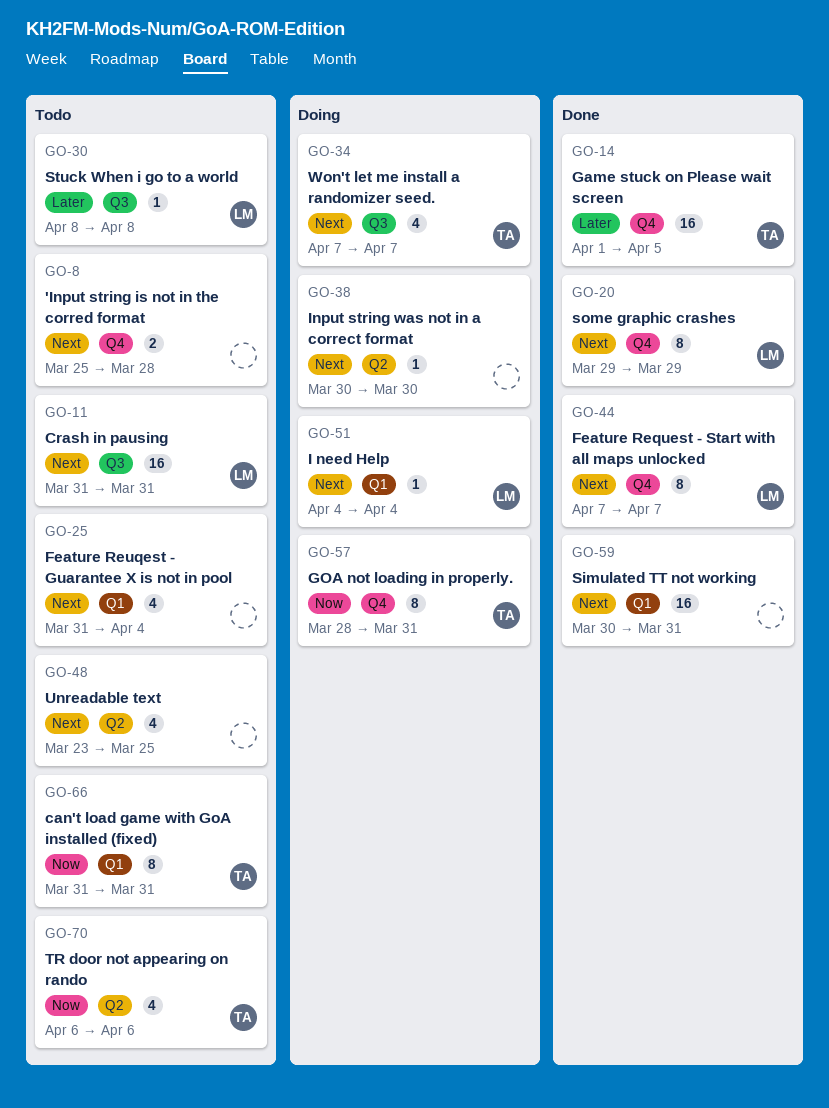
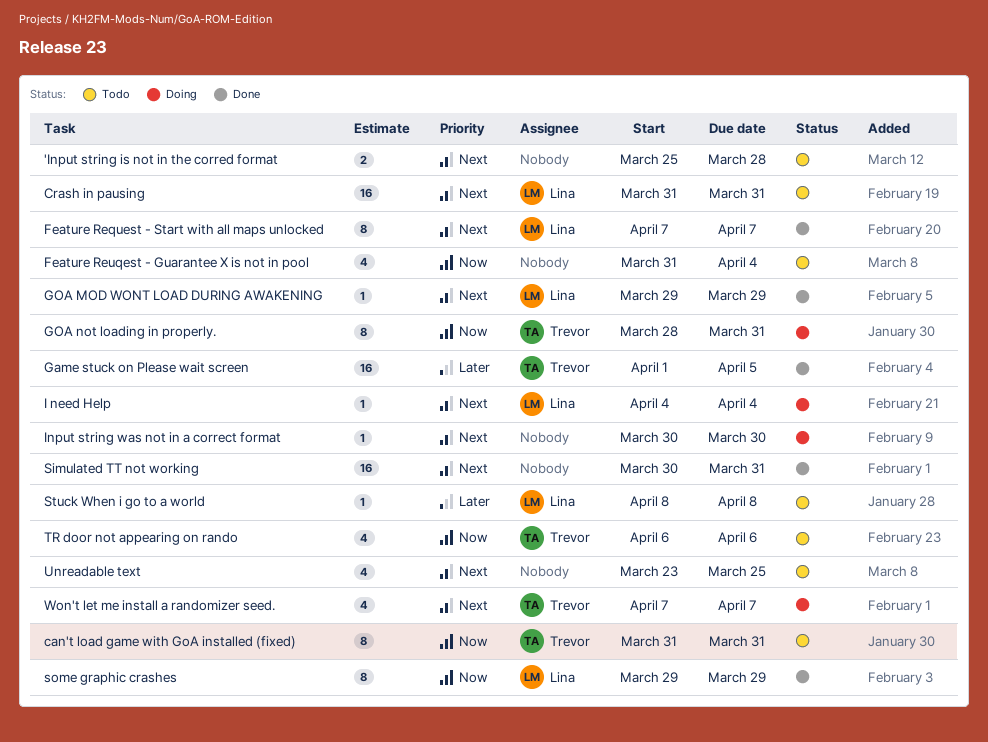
Feature Reuqest - Guarantee X is not in pool, priority: Next -> Now
GOA MOD WONT LOAD DURING AWAKENING: none -> present
some graphic crashes, priority: Next -> Now

